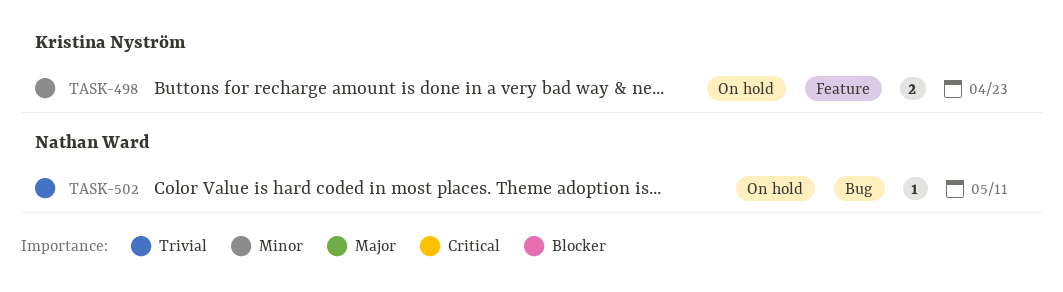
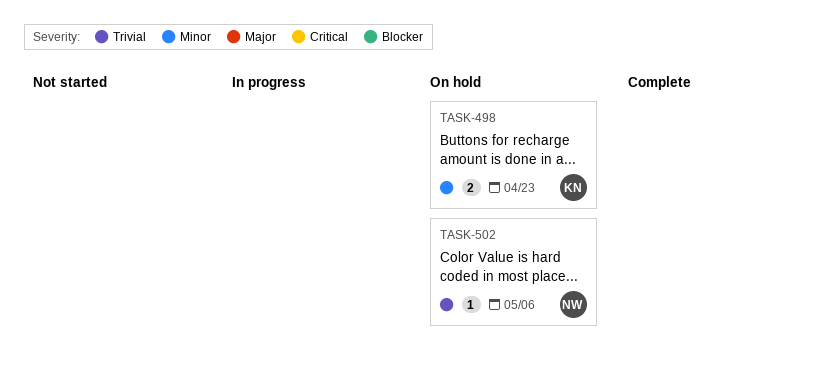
TASK-502, due: May 11 -> May 6

